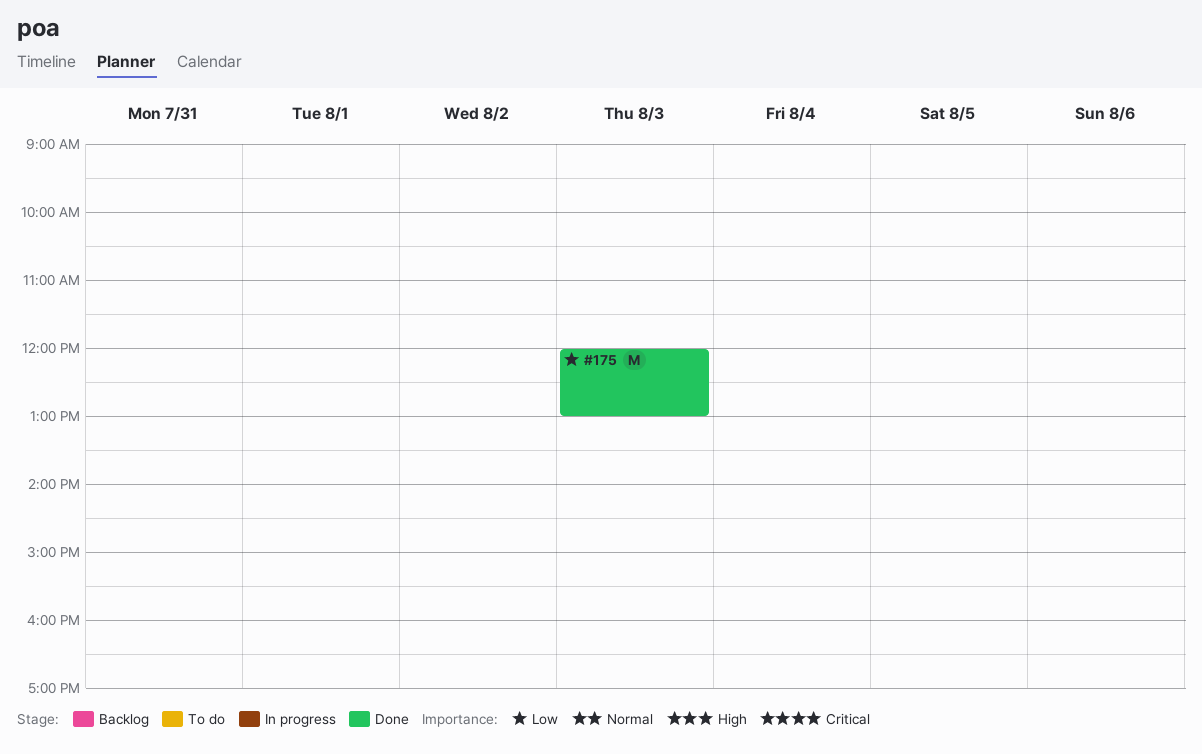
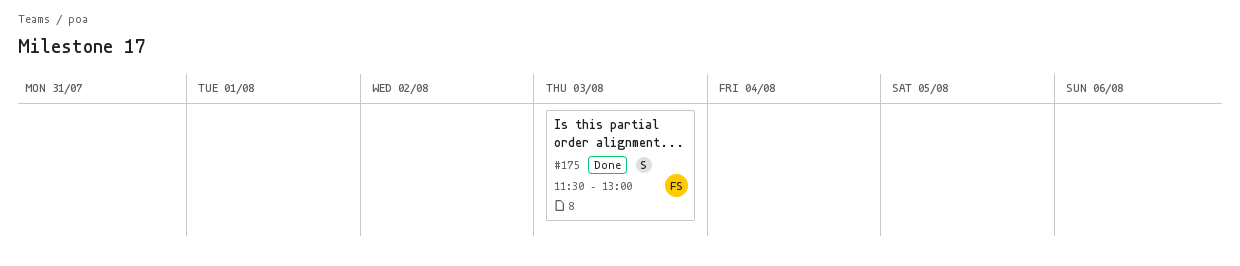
#175, estimate: M -> S
#175, begins: 12:00 -> 11:30

